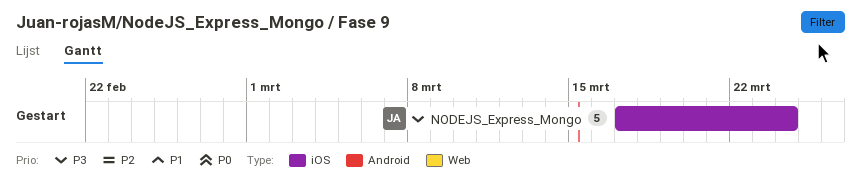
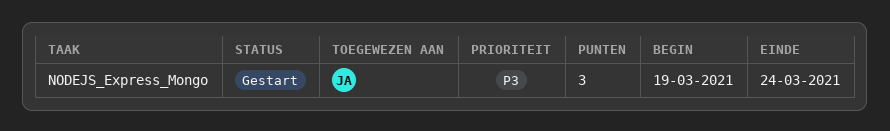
NODEJS_Express_Mongo, estimate: 5 -> 3
NODEJS_Express_Mongo, start: Mar 17 -> Mar 19

